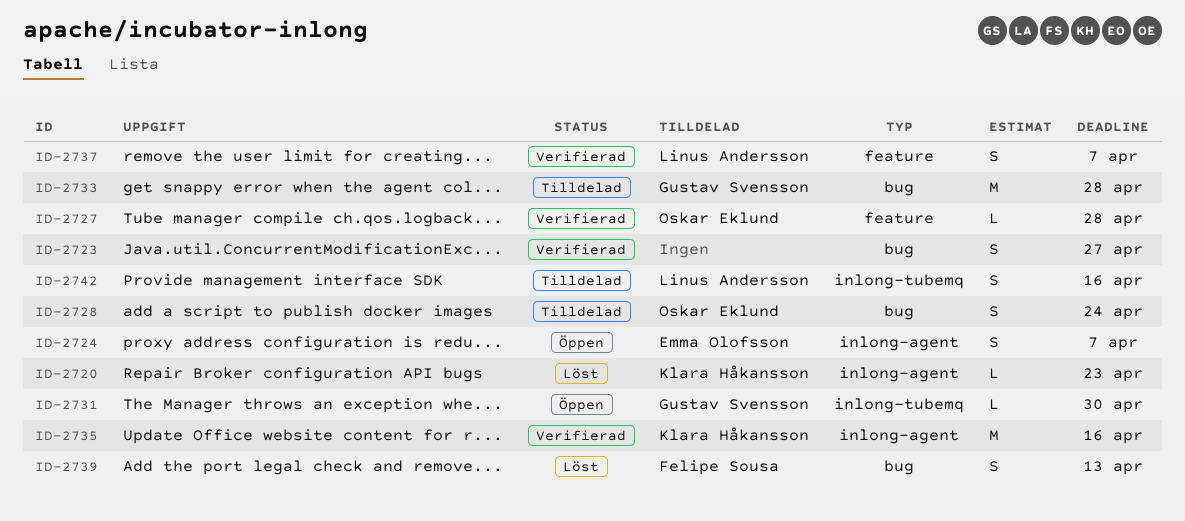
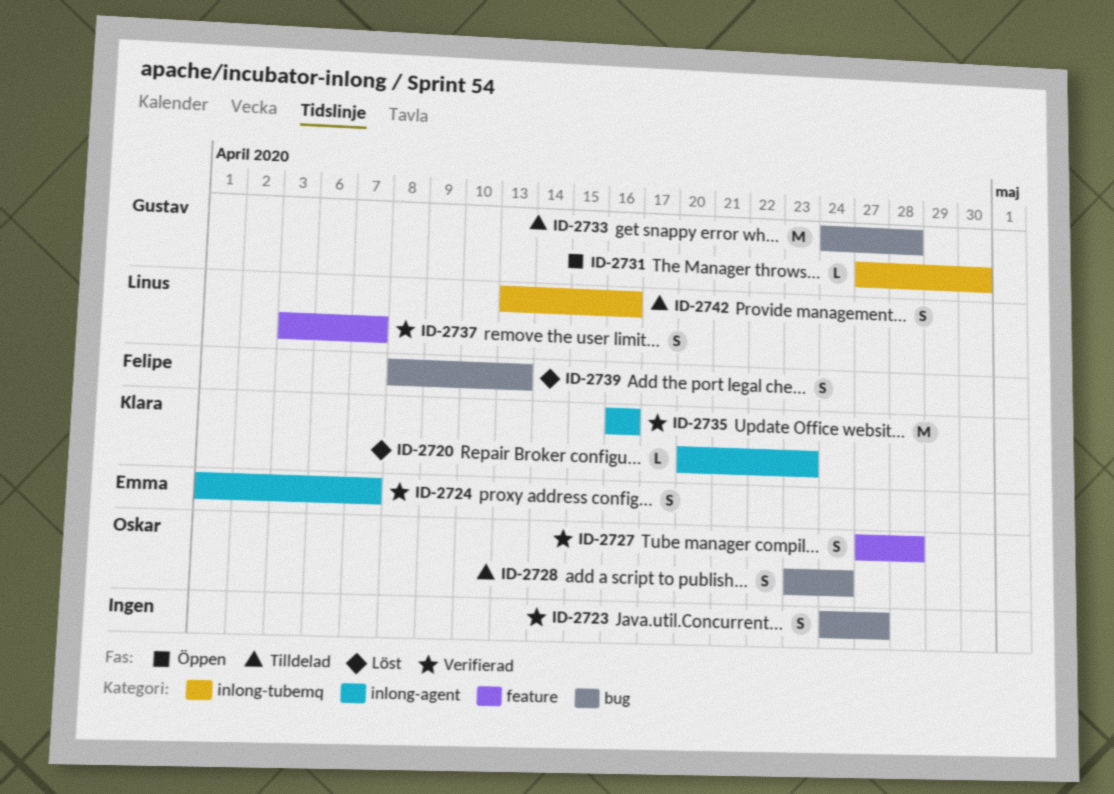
ID-2724, status: Öppen -> Verifierad
ID-2727, estimate: L -> S

